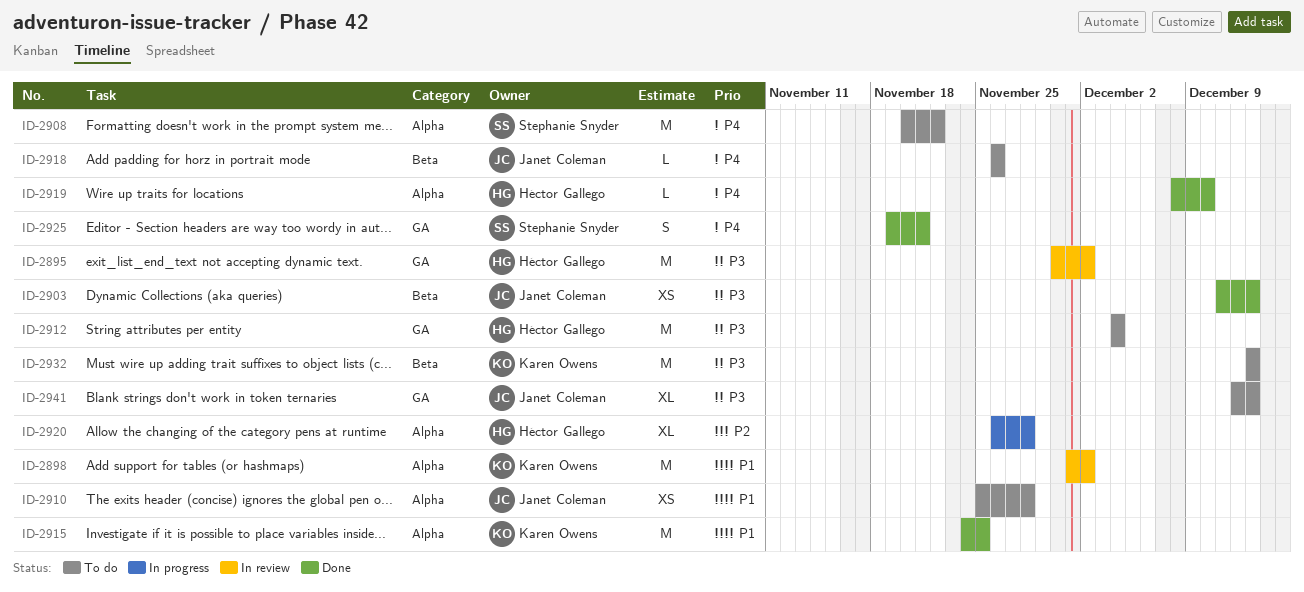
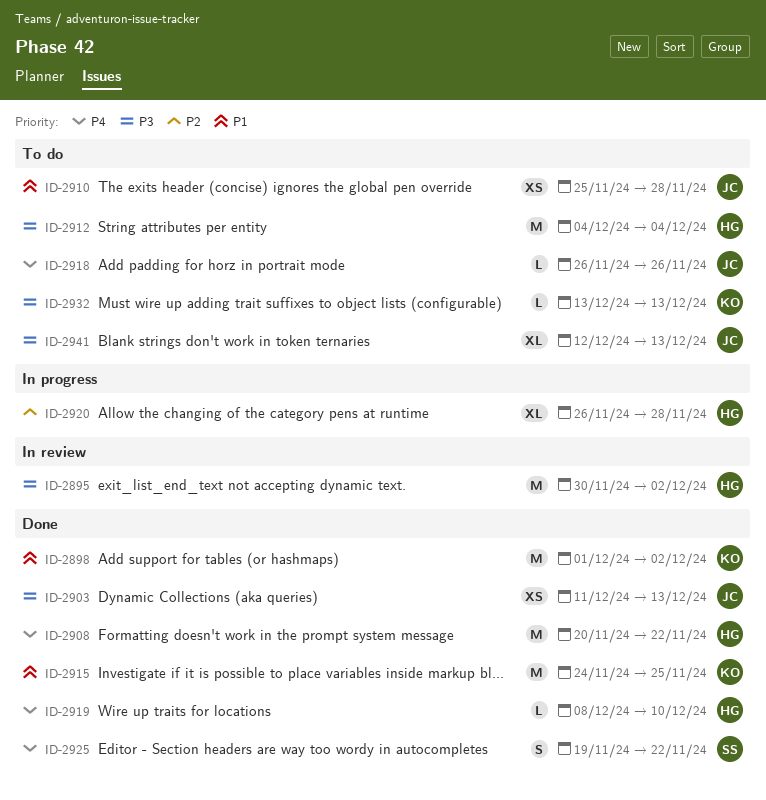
ID-2898, status: In review -> Done
ID-2908, status: To do -> Done
ID-2908, owner: Stephanie Snyder -> Héctor Gallego
ID-2925, due: Nov 21 -> Nov 22
ID-2932, estimate: M -> L

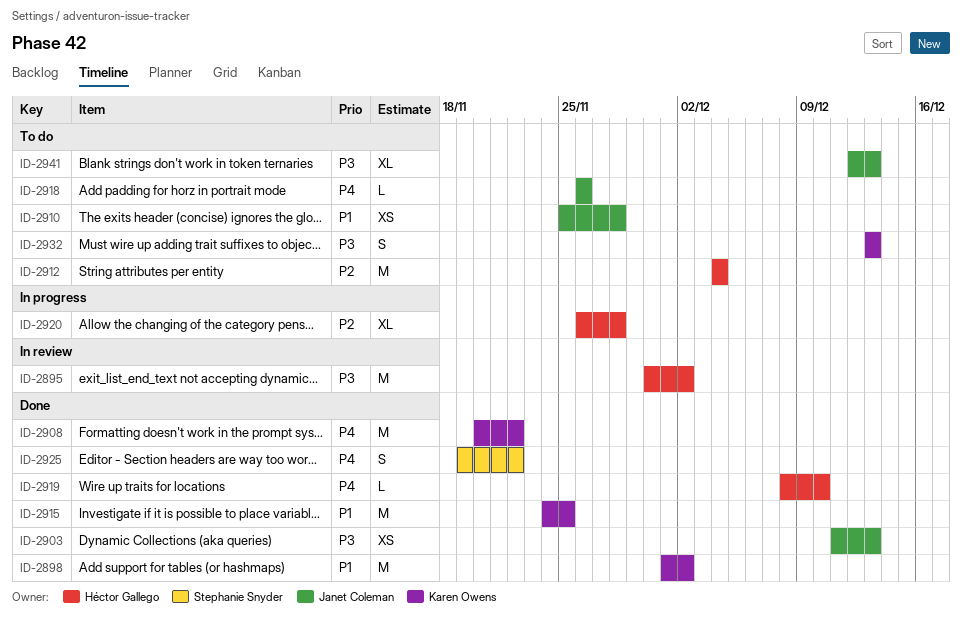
ID-2908, owner: Héctor Gallego -> Karen Owens
ID-2912, priority: P3 -> P2
ID-2932, estimate: L -> S

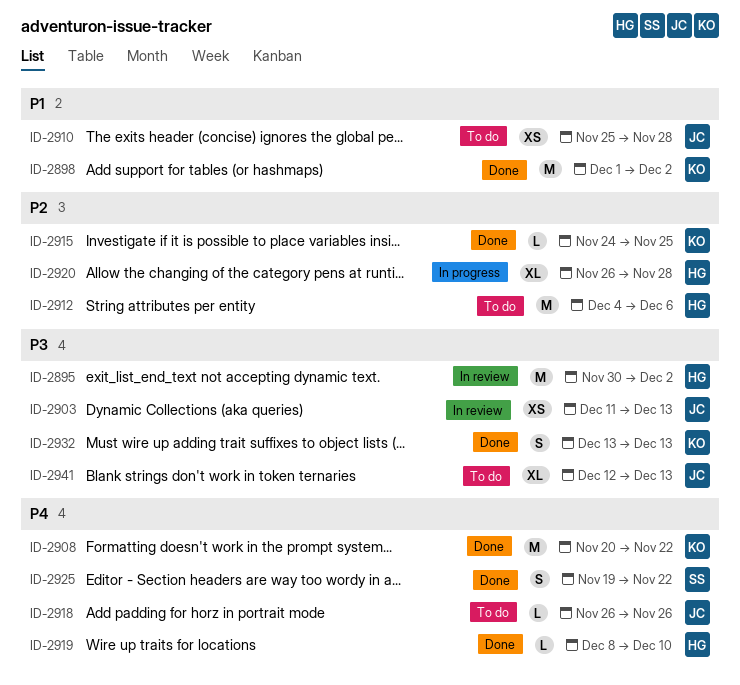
ID-2903, status: Done -> In review
ID-2912, due: Dec 4 -> Dec 6
ID-2915, priority: P1 -> P2
ID-2915, estimate: M -> L
ID-2932, status: To do -> Done

